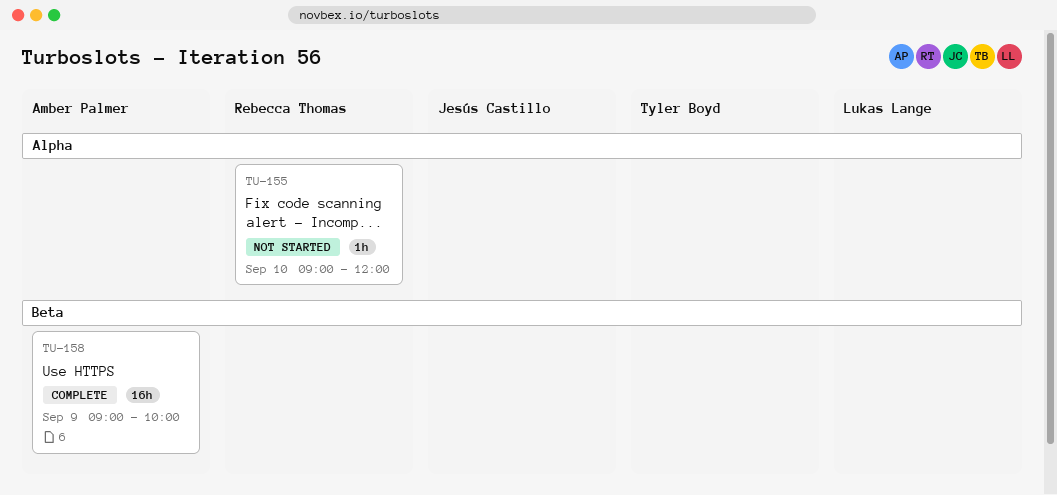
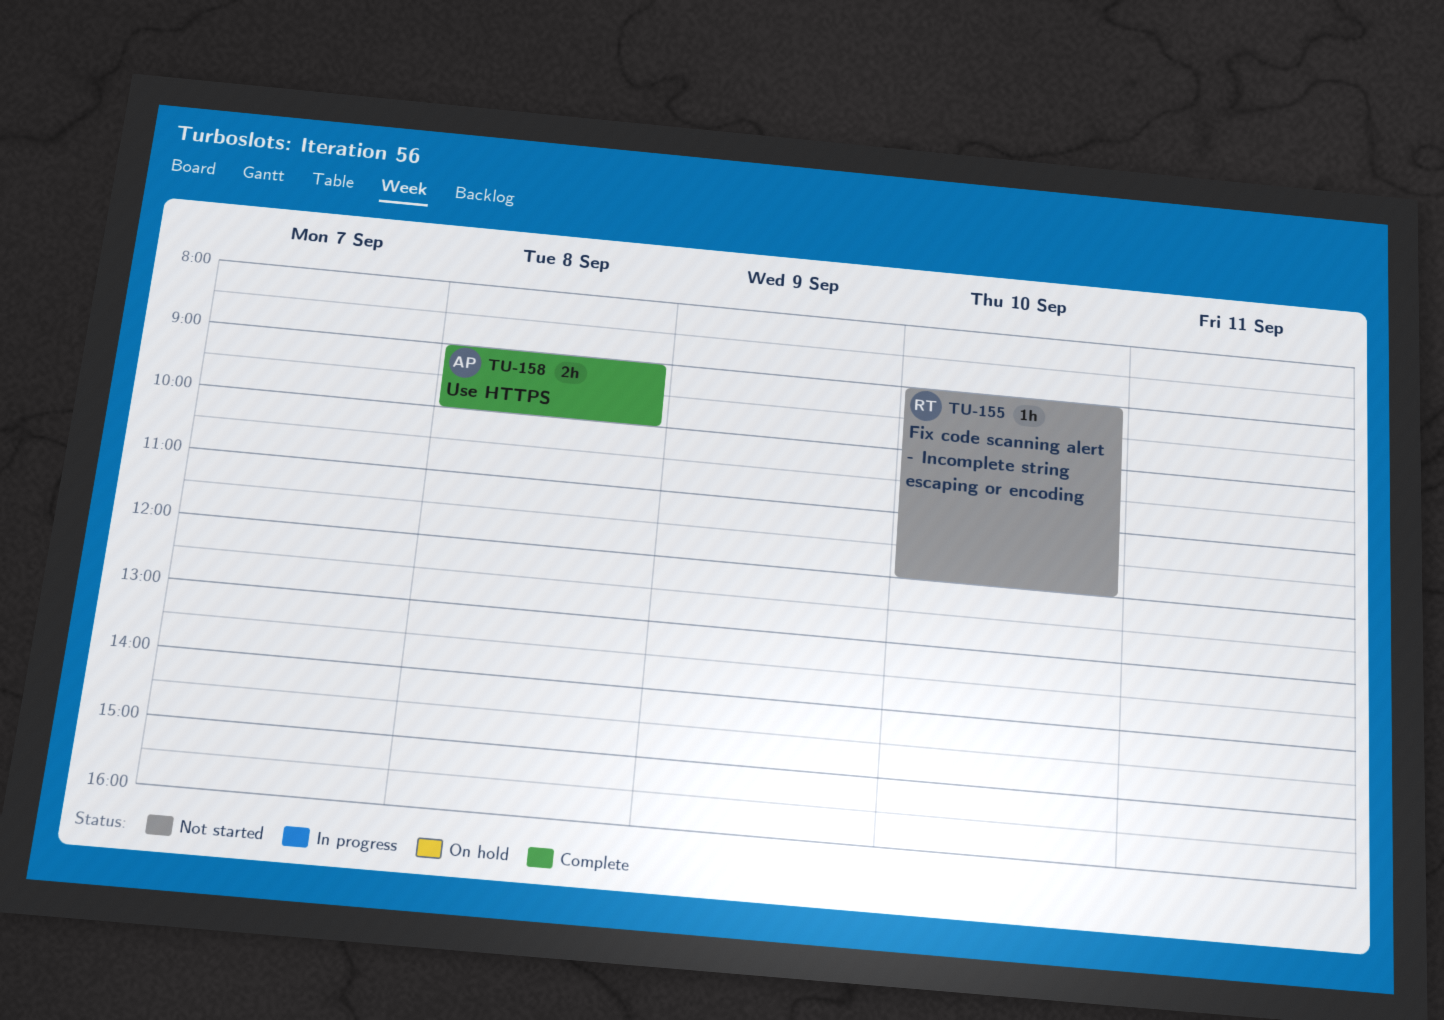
TU-158, estimate: 16h -> 2h
TU-158, day: Sep 9 -> Sep 8

